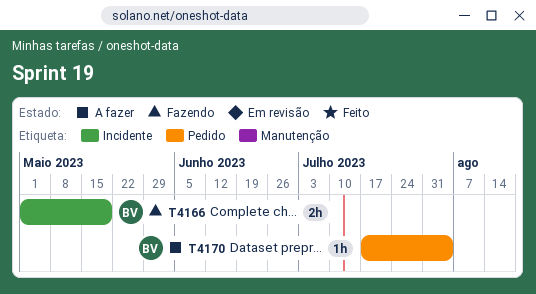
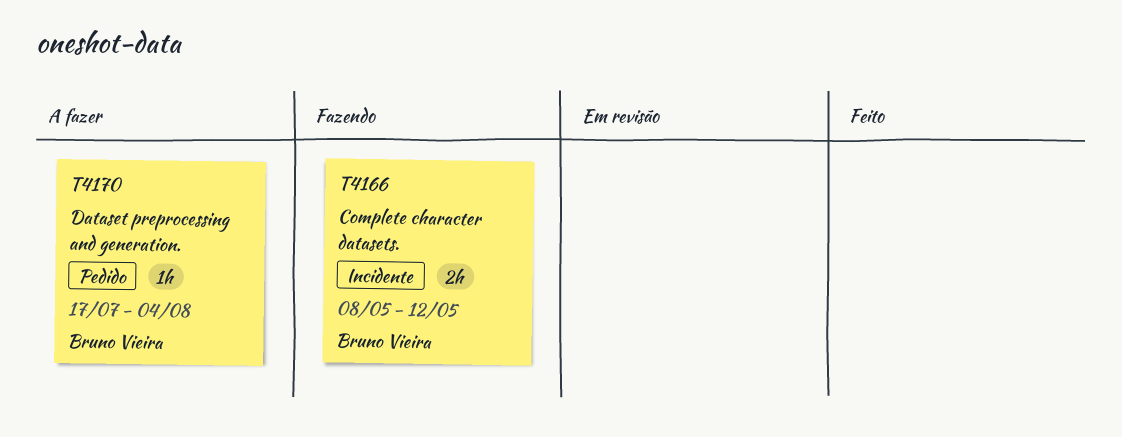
T4166, start: May 1 -> May 8
T4166, due: May 19 -> May 12

